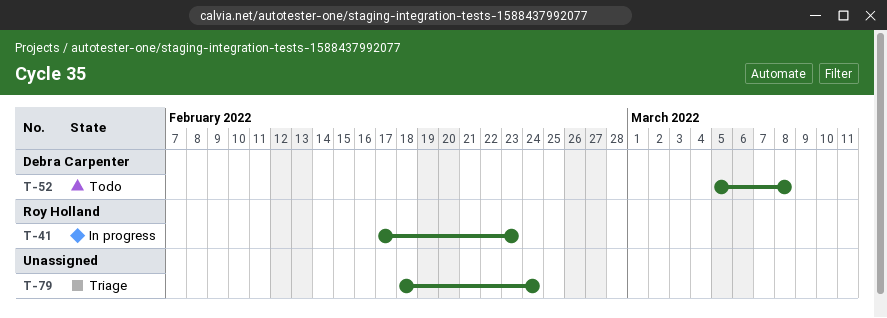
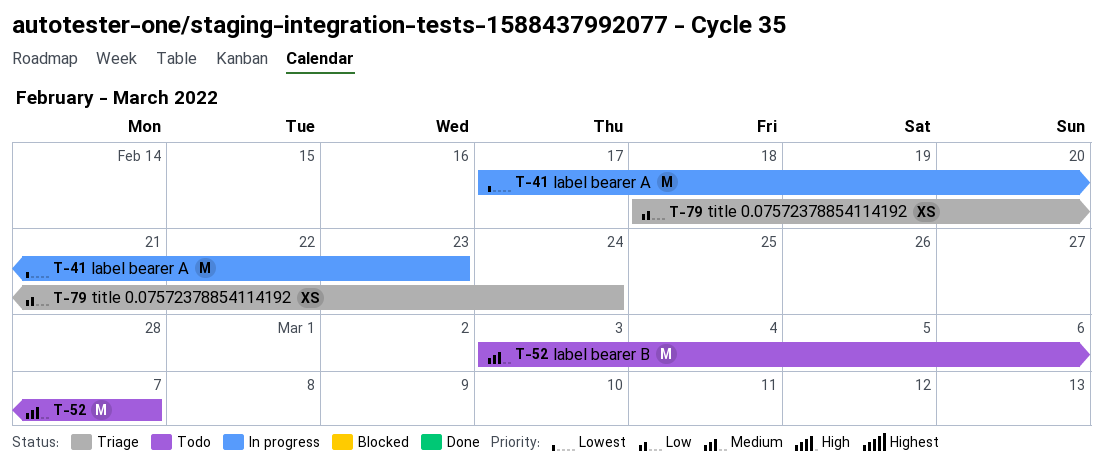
T-52, start: Mar 5 -> Mar 3
T-52, due: Mar 8 -> Mar 7

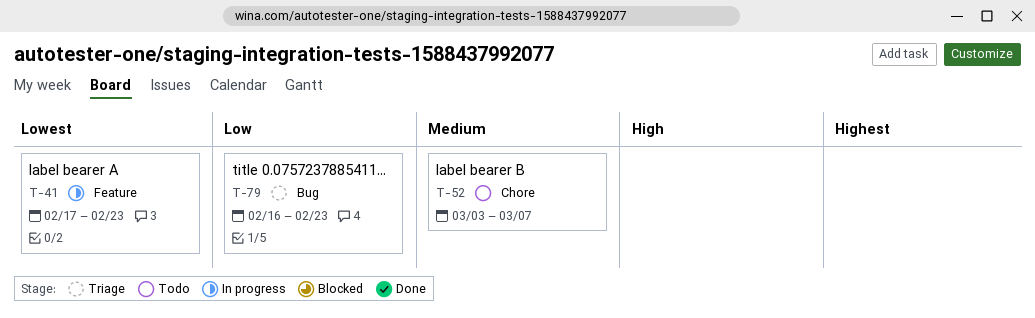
T-79, start: Feb 18 -> Feb 16
T-79, due: Feb 24 -> Feb 23

